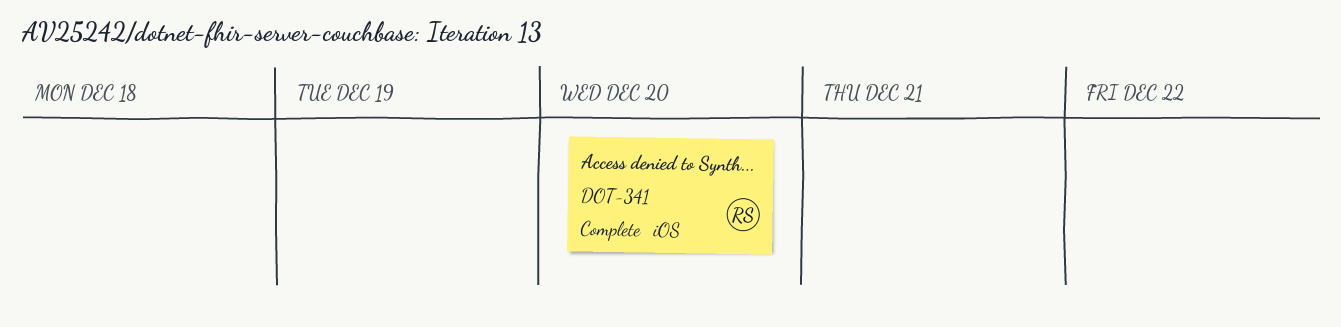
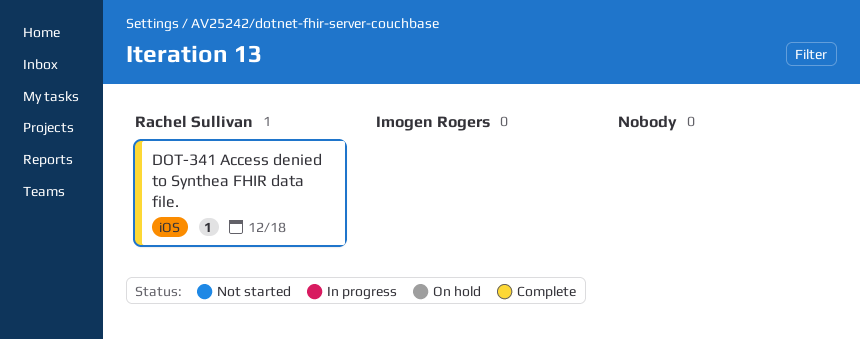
DOT-341, due: Dec 20 -> Dec 18

